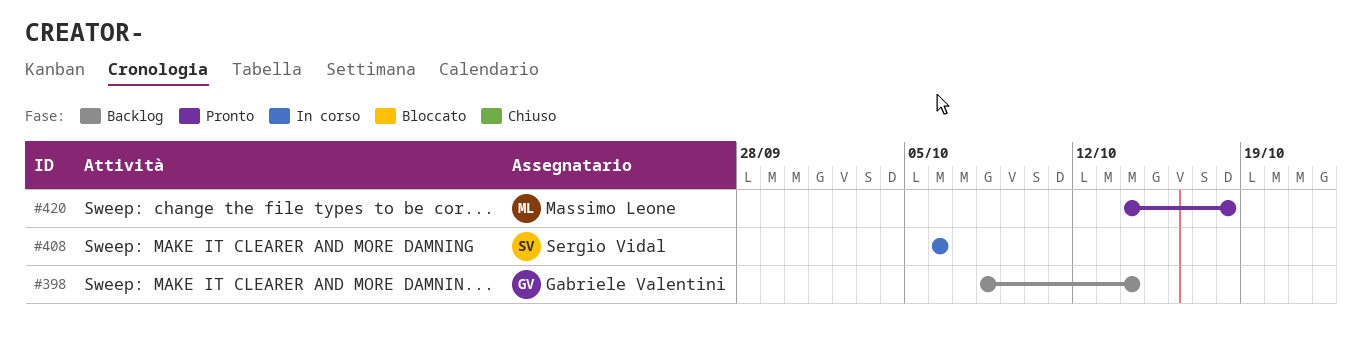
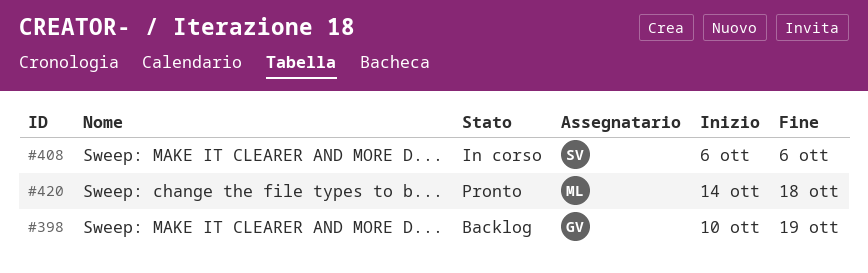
#398, start: Oct 8 -> Oct 10
#398, due: Oct 14 -> Oct 19

